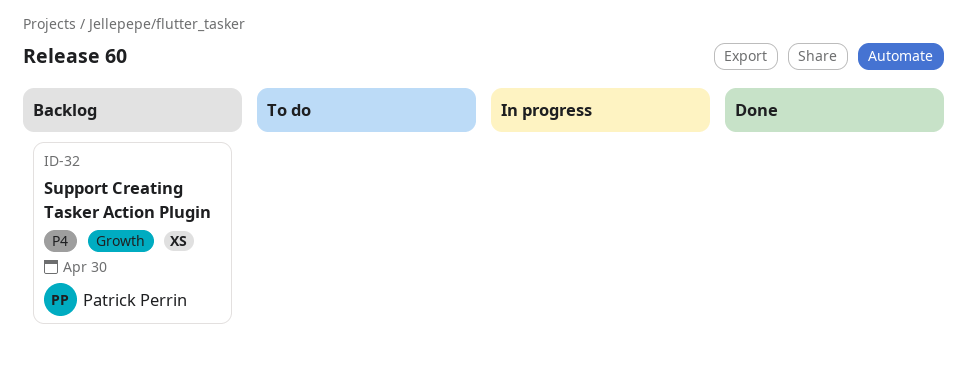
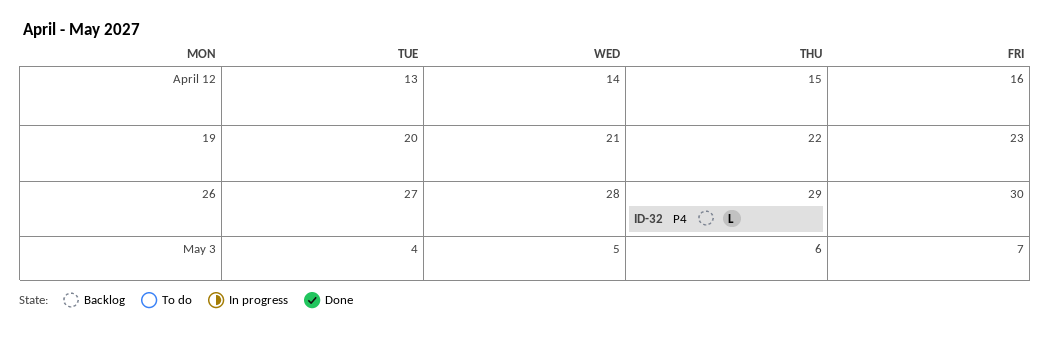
ID-32, estimate: XS -> L
ID-32, due: Apr 30 -> Apr 29

